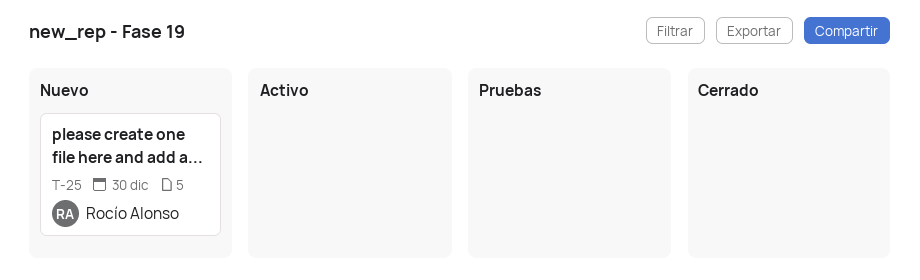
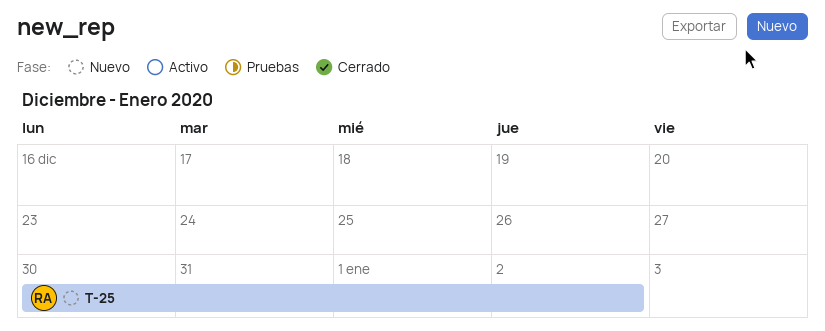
T-25, due: Dec 30 -> Jan 2

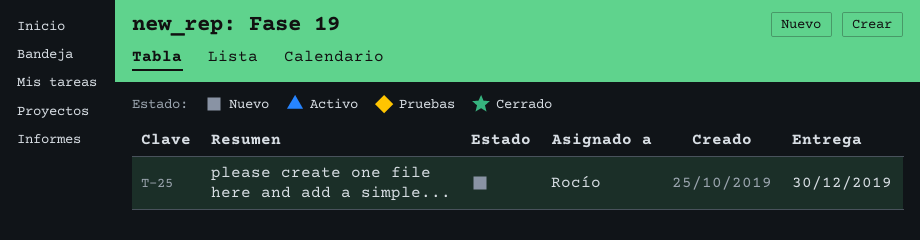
T-25, due: Jan 2 -> Dec 30

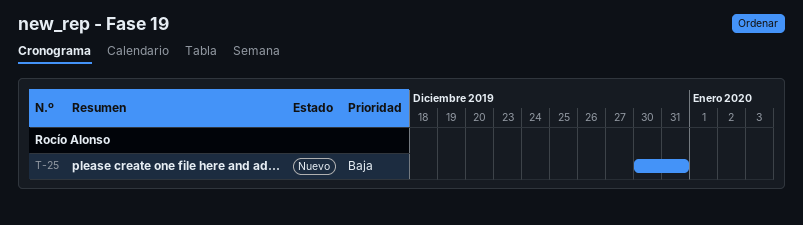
T-25, due: Dec 30 -> Dec 31

